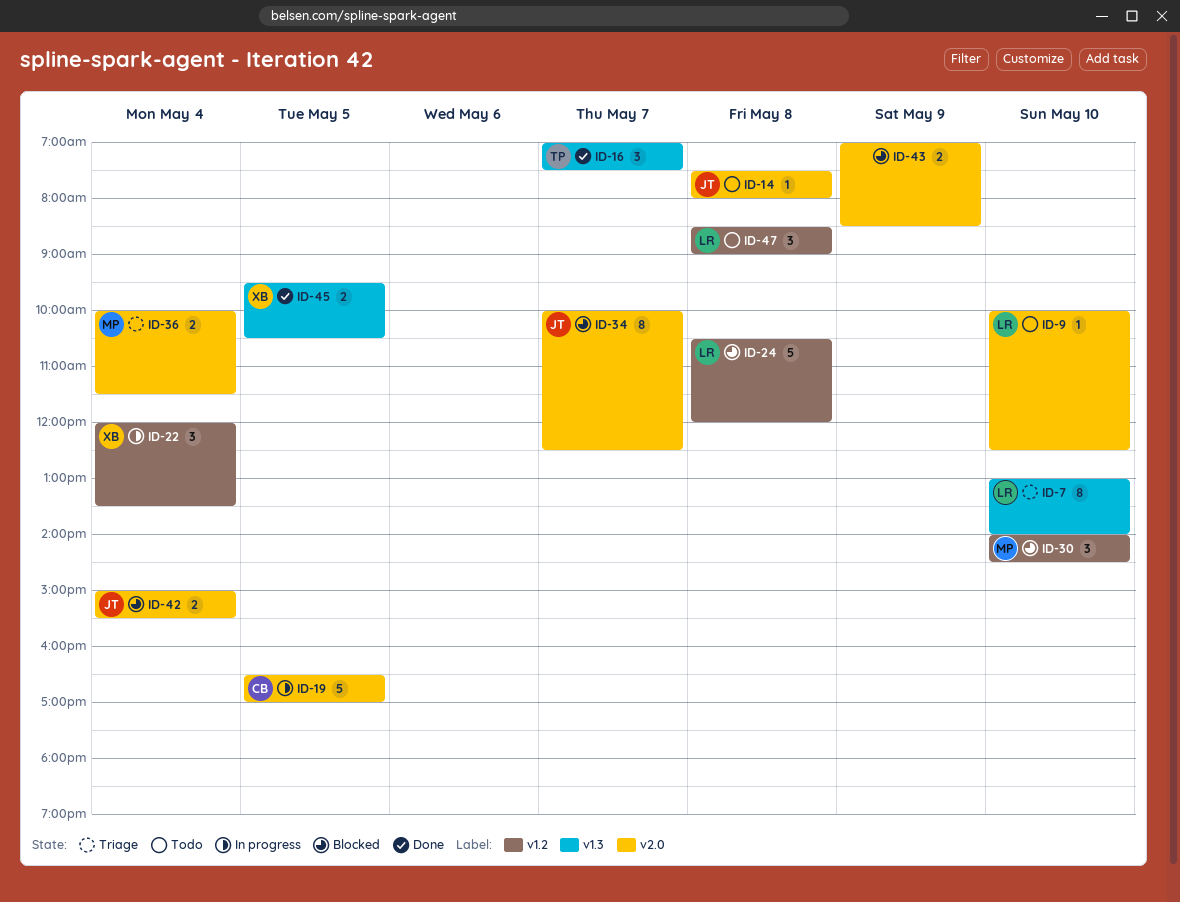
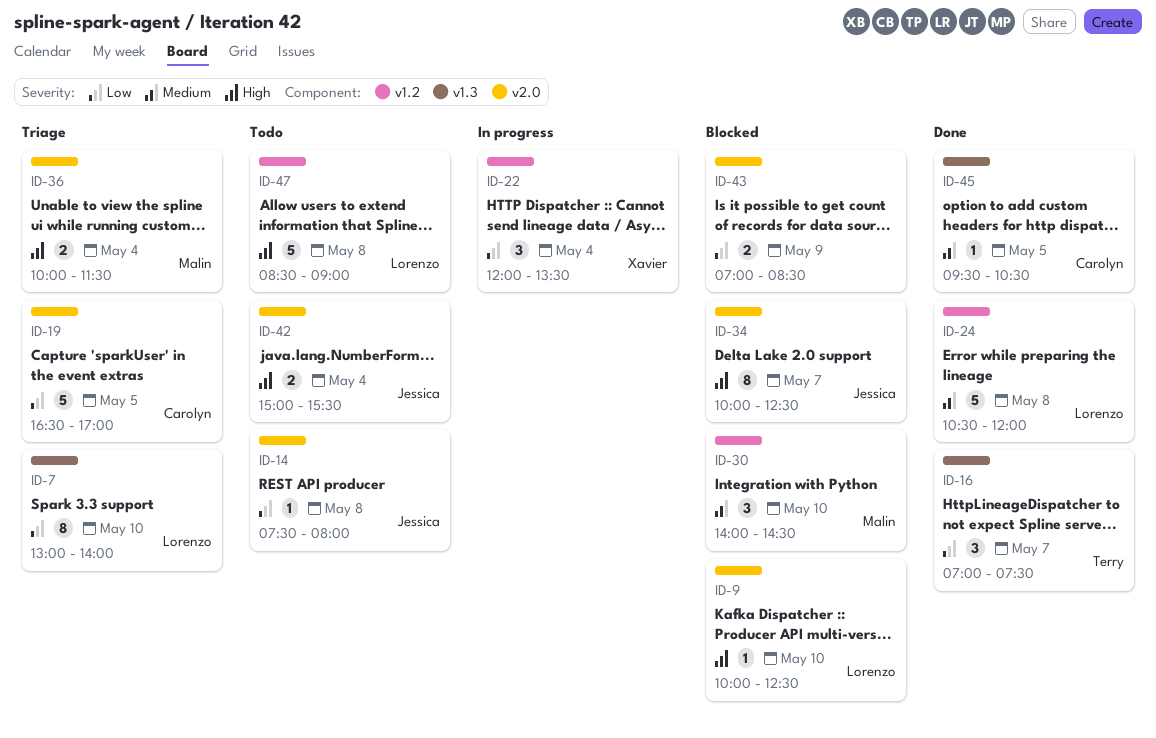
ID-9, status: Todo -> Blocked
ID-19, status: In progress -> Triage
ID-24, status: Blocked -> Done
ID-42, status: Blocked -> Todo
ID-45, owner: Xavier -> Carolyn
ID-45, estimate: 2 -> 1
ID-47, estimate: 3 -> 5

